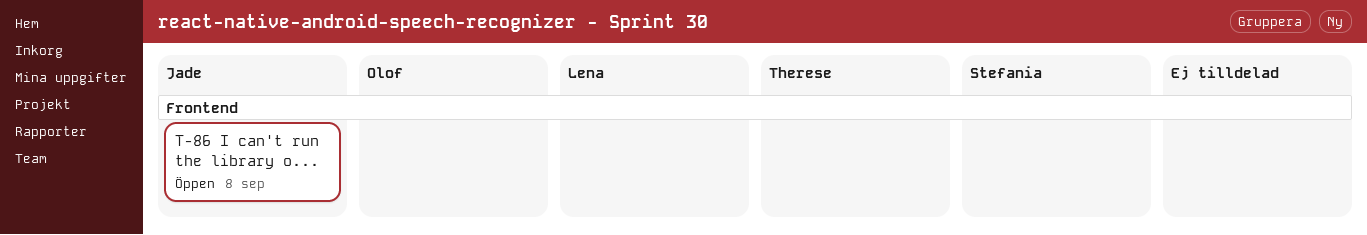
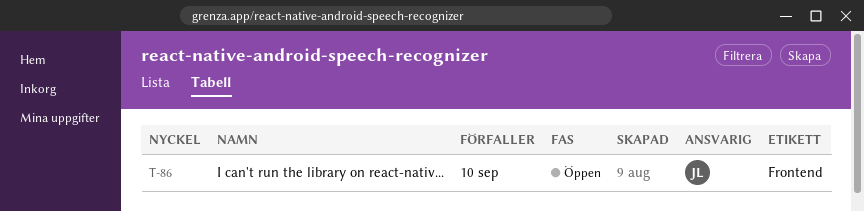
T-86, due: Sep 8 -> Sep 10

